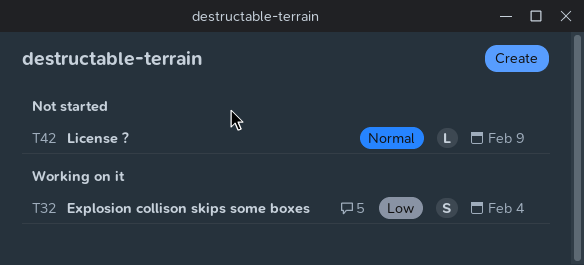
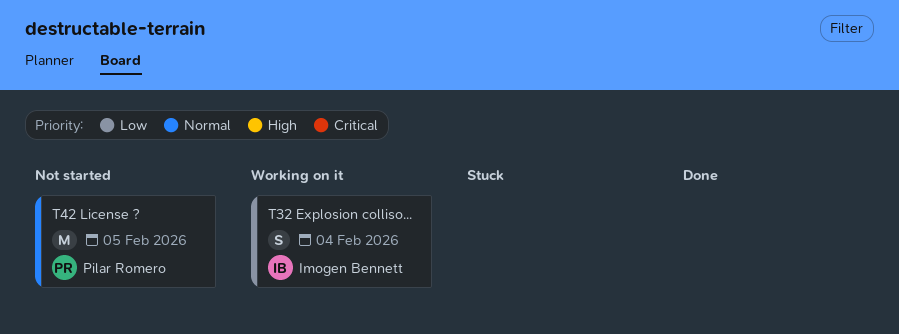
T42, estimate: L -> M
T42, due: Feb 9 -> Feb 5

